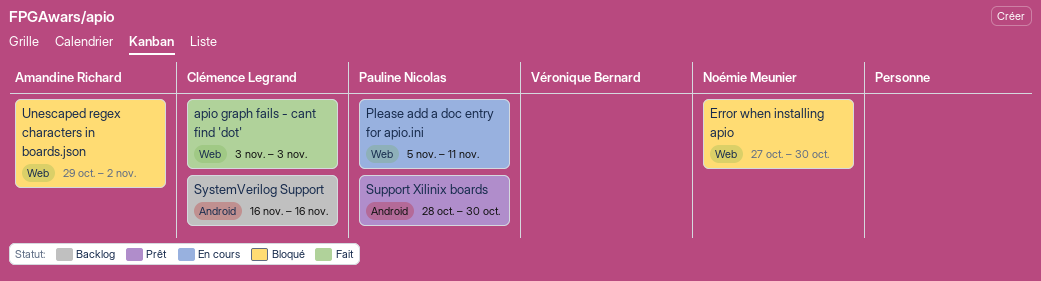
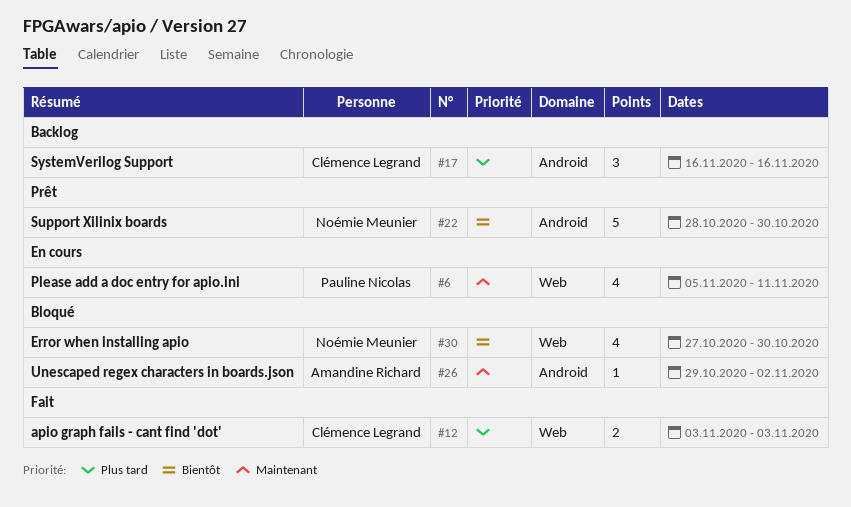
Support Xilinix boards, owner: Pauline Nicolas -> Noémie Meunier
Unescaped regex characters in boards.json, label: Web -> Android

